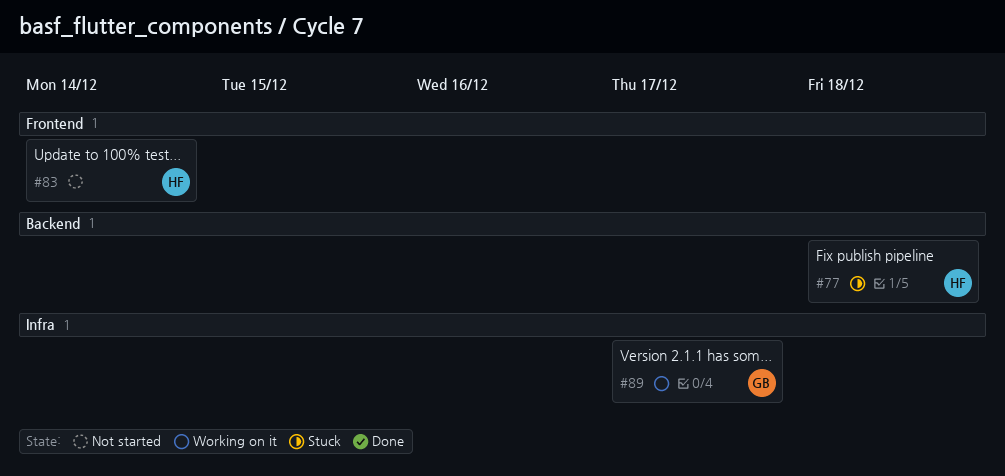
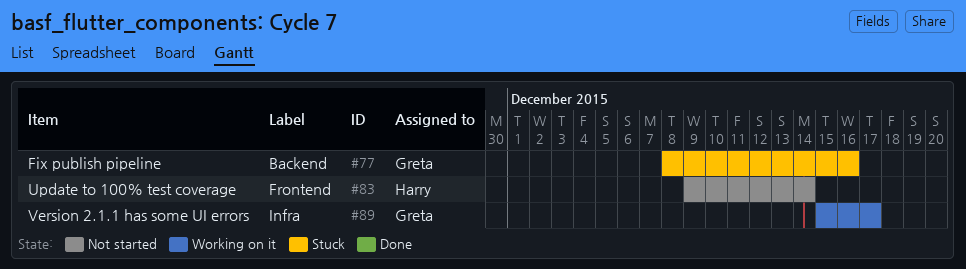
#77, owner: Harry -> Greta
#77, due: Dec 18 -> Dec 16

